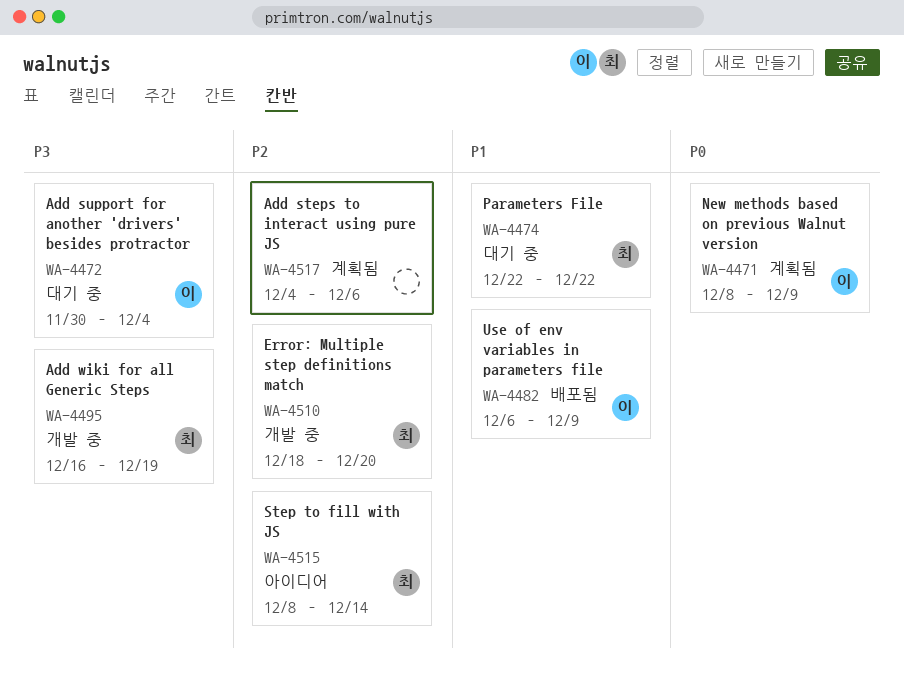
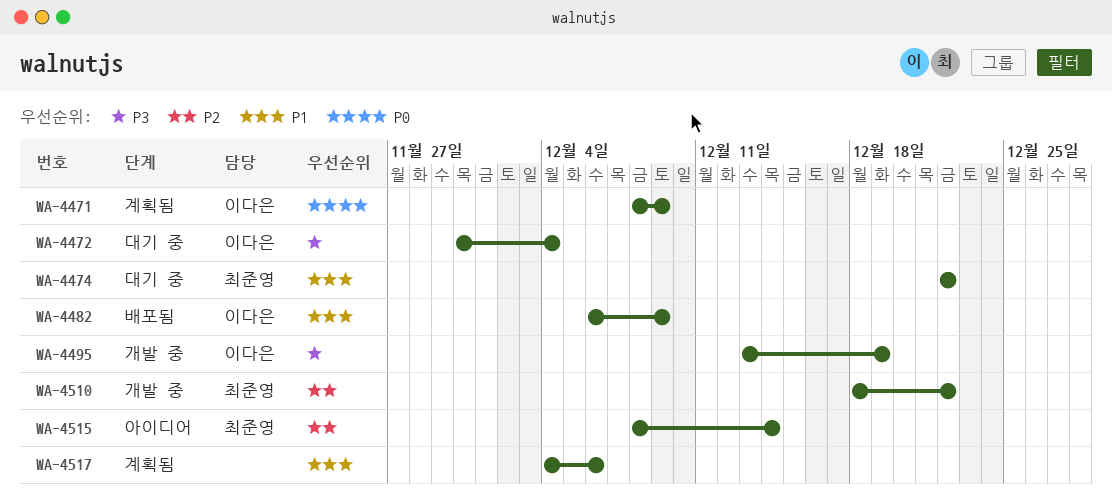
WA-4495, owner: 최준영 -> 이다은
WA-4495, start: Dec 16 -> Dec 13
WA-4510, due: Dec 20 -> Dec 22
WA-4517, priority: P2 -> P1

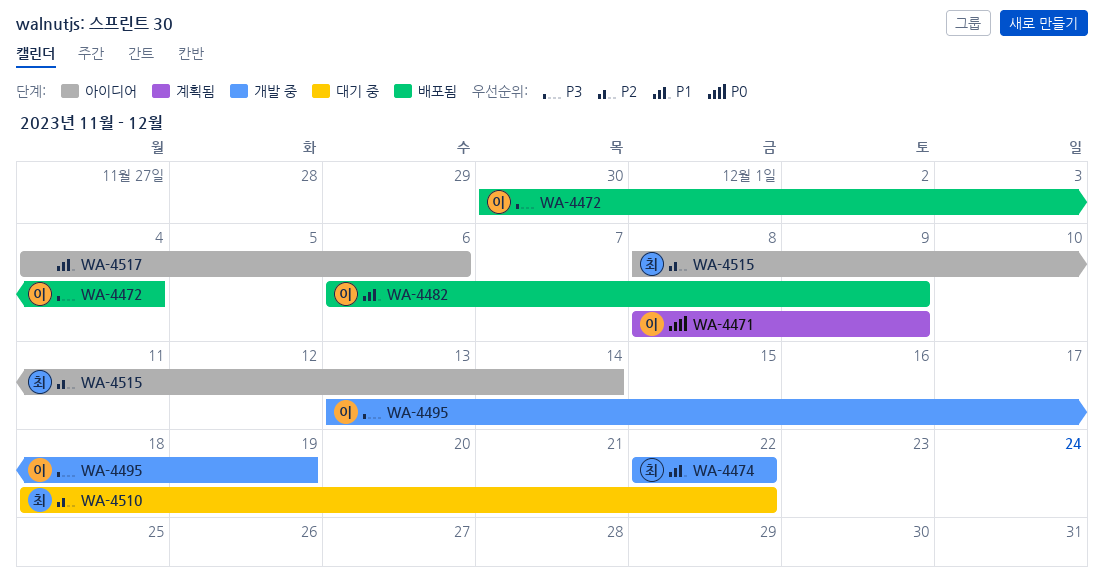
WA-4472, status: 대기 중 -> 배포됨
WA-4474, status: 대기 중 -> 개발 중
WA-4510, status: 개발 중 -> 대기 중
WA-4517, status: 계획됨 -> 아이디어

